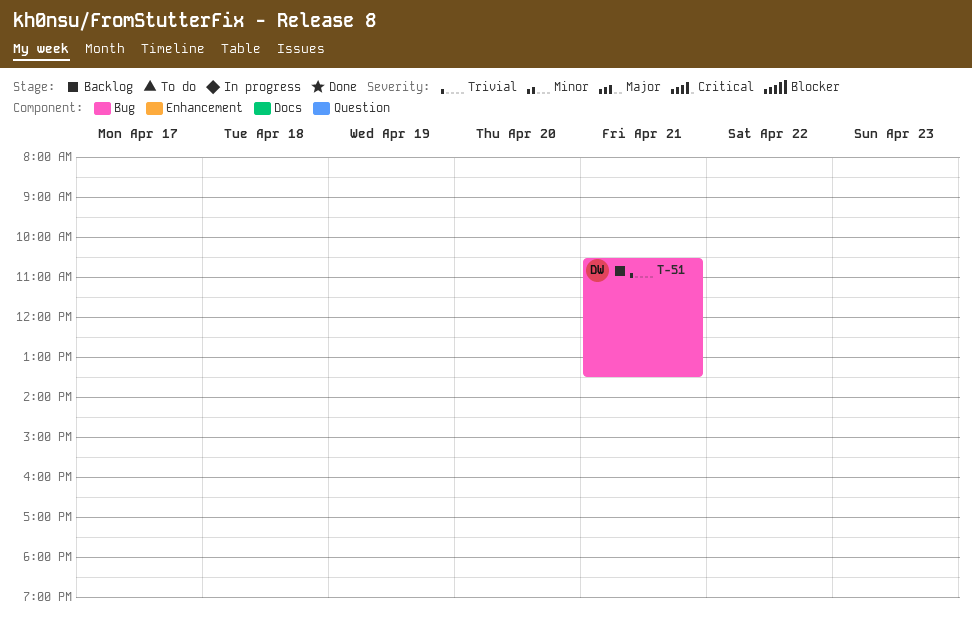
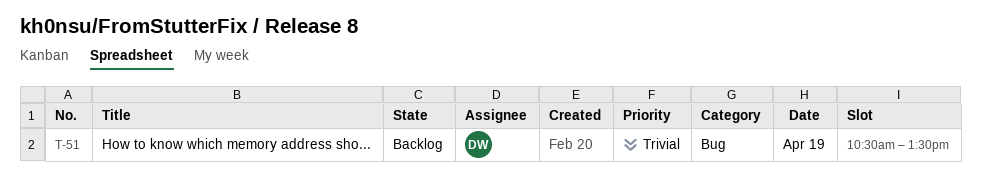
T-51, day: Apr 21 -> Apr 19

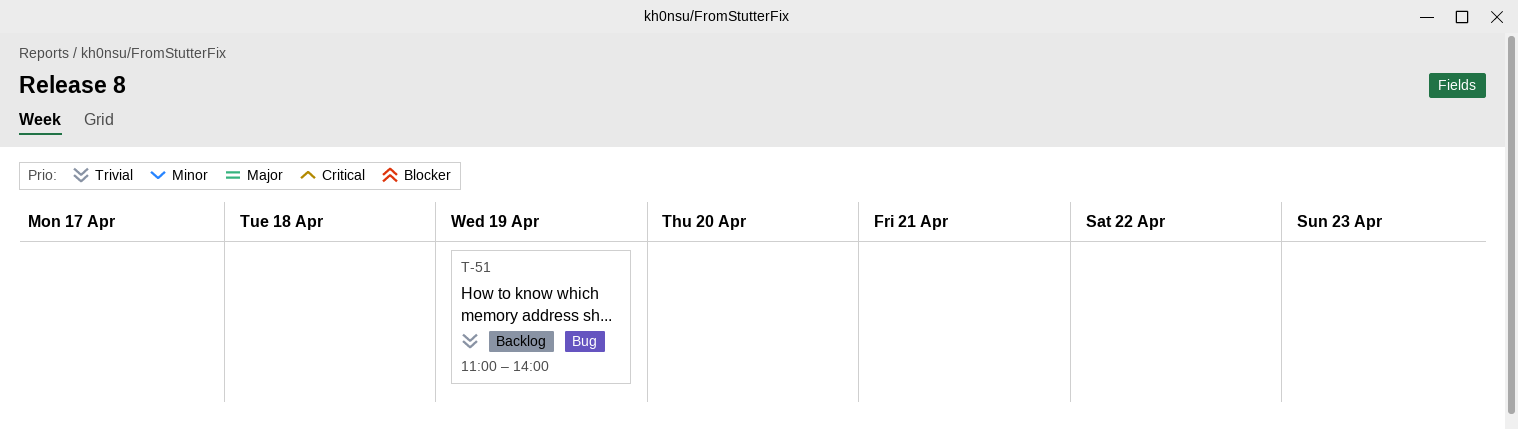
T-51, begins: 10:30 -> 11:00
T-51, ends: 13:30 -> 14:00

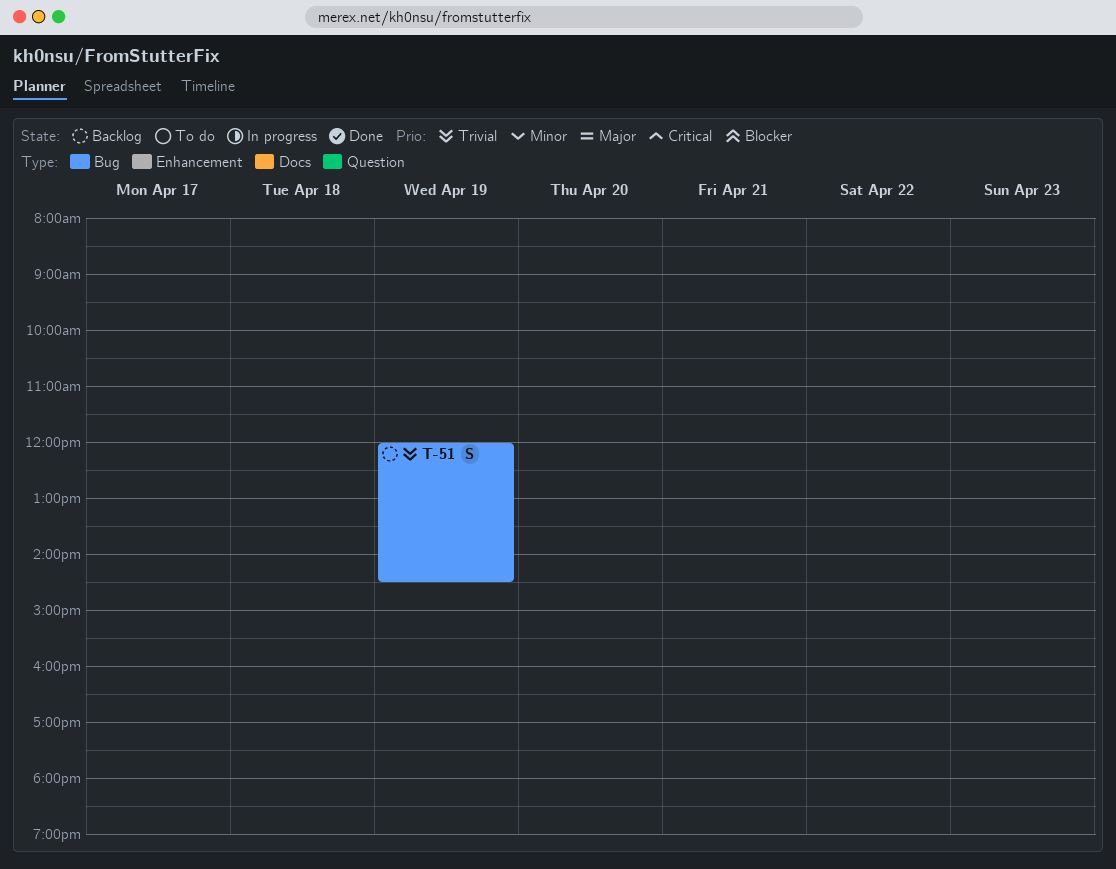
T-51, begins: 11:00 -> 12:00
T-51, ends: 14:00 -> 14:30

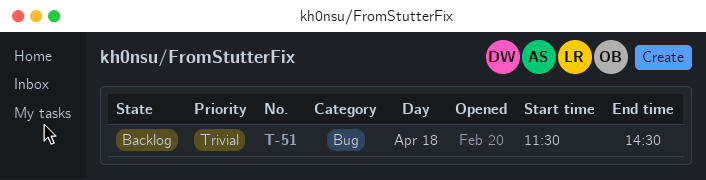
T-51, day: Apr 19 -> Apr 18
T-51, begins: 12:00 -> 11:30

